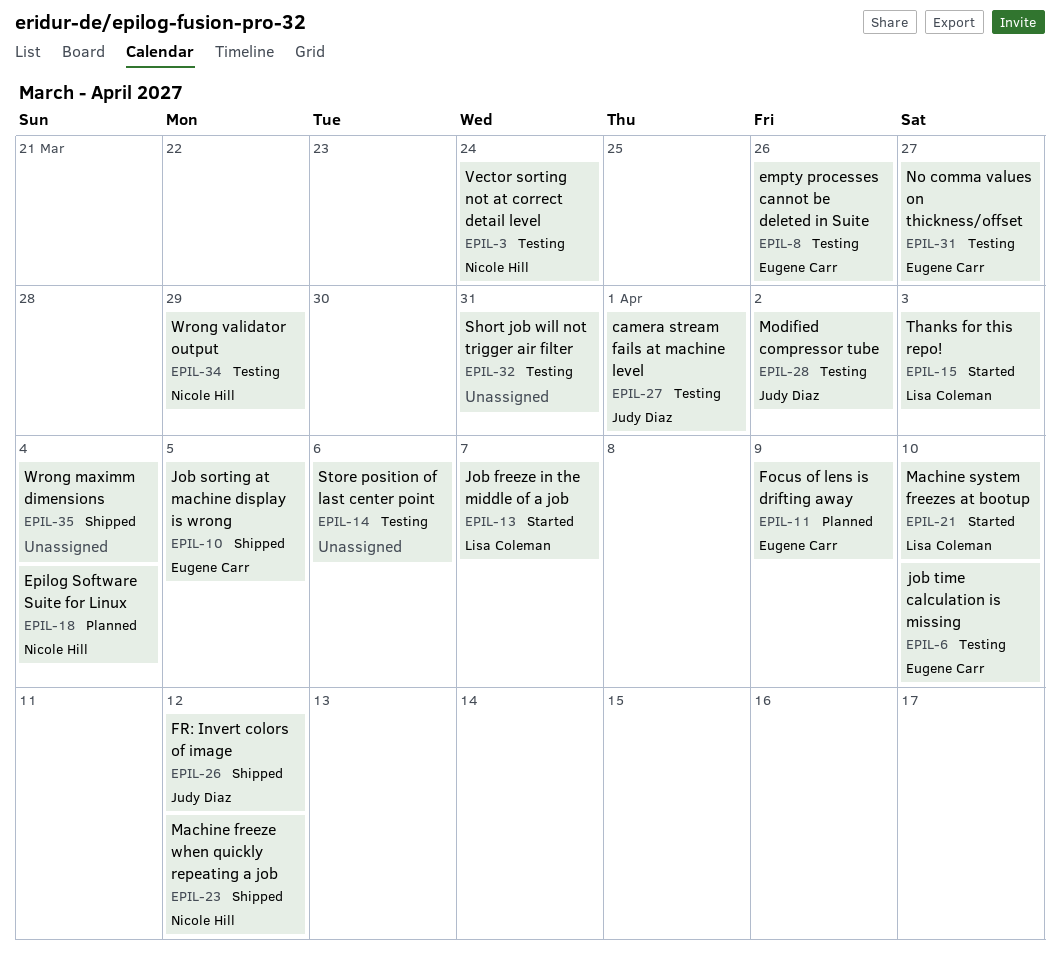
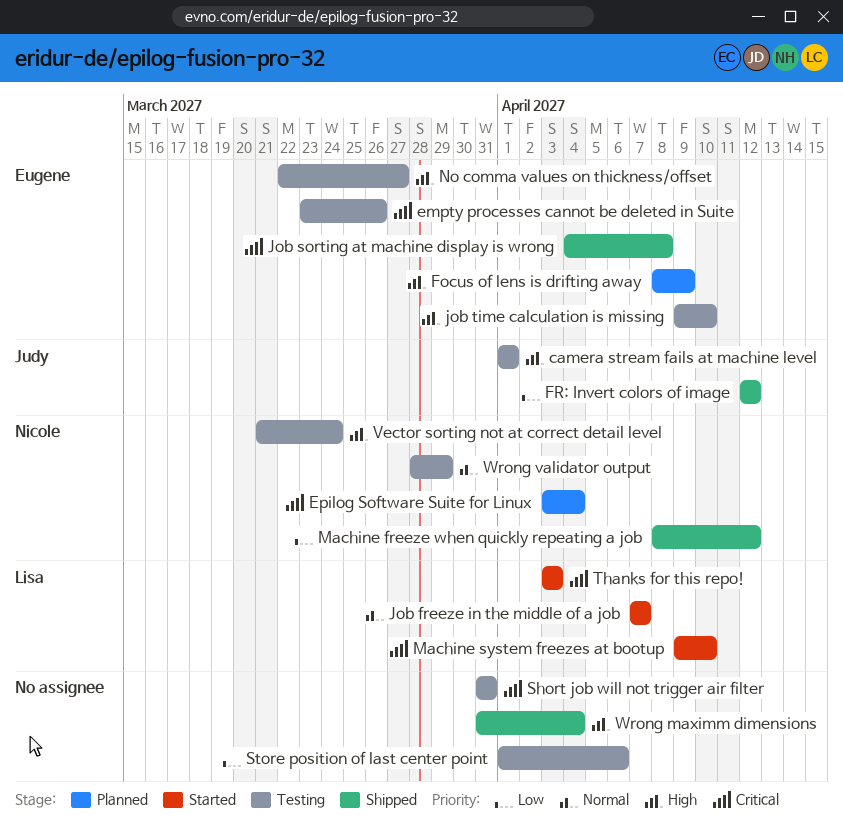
Job sorting at machine display is wrong, due: Apr 5 -> Apr 8
Modified compressor tube: present -> none

